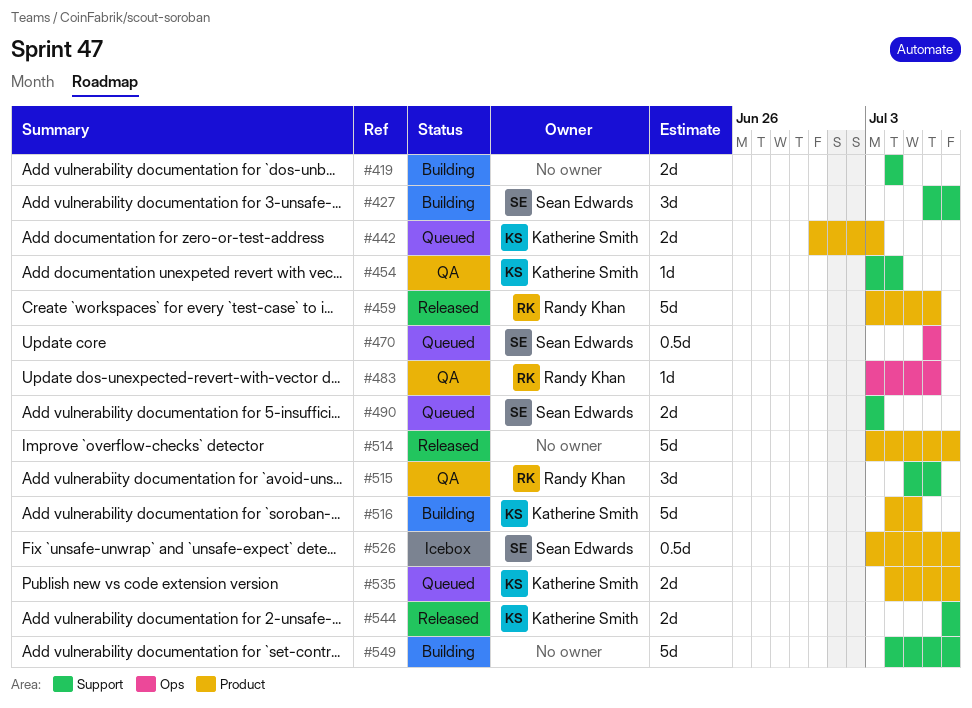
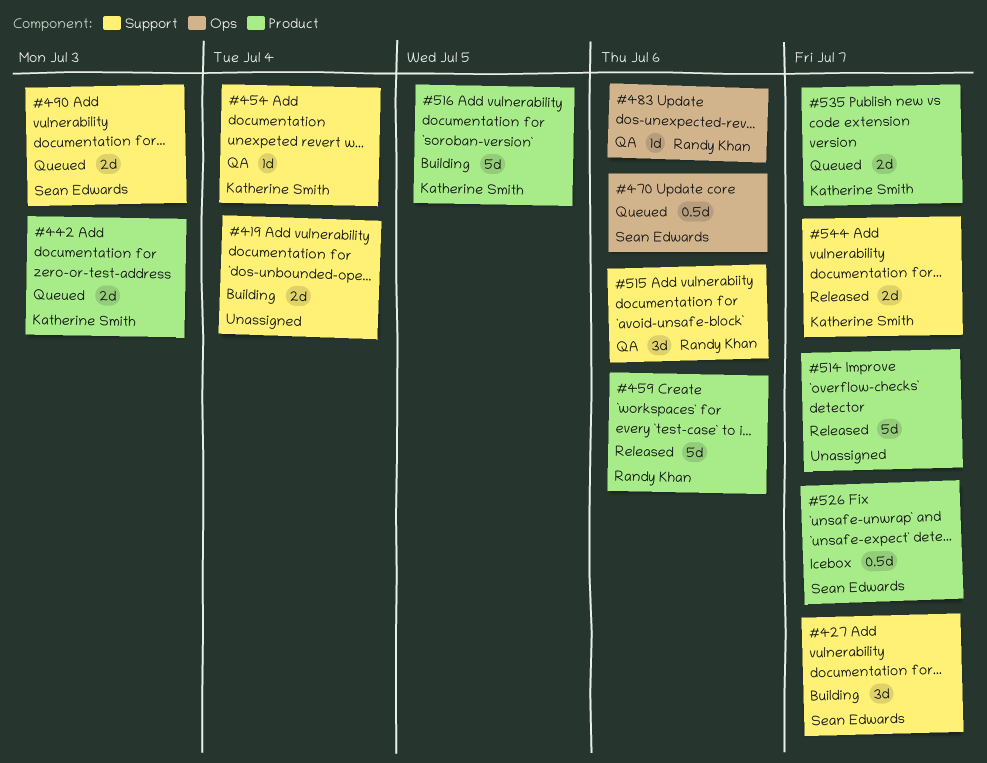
#549: present -> none

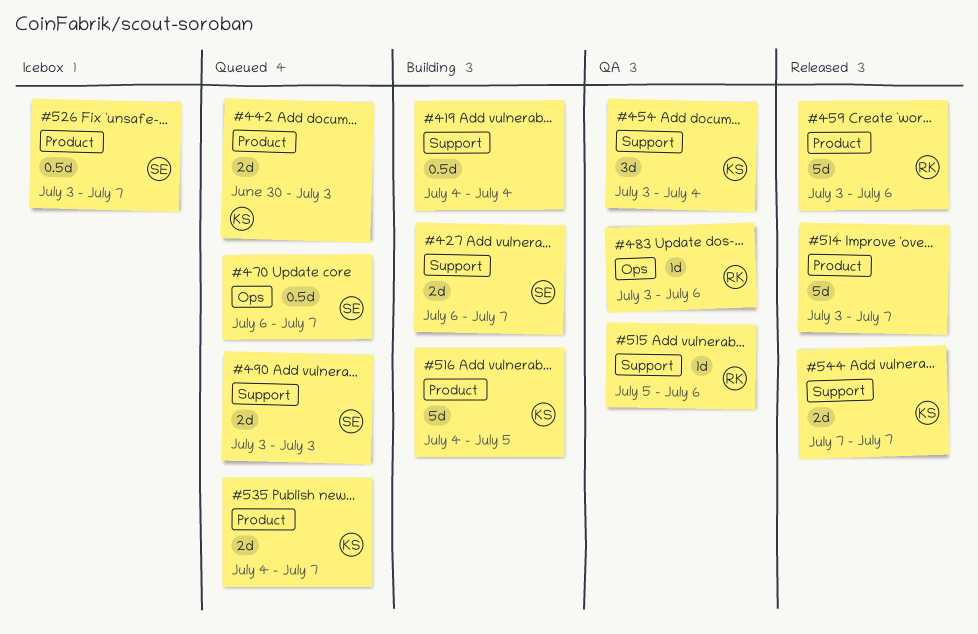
#419, estimate: 2d -> 0.5d
#427, estimate: 3d -> 2d
#454, estimate: 1d -> 3d
#470, due: Jul 6 -> Jul 7
#515, estimate: 3d -> 1d

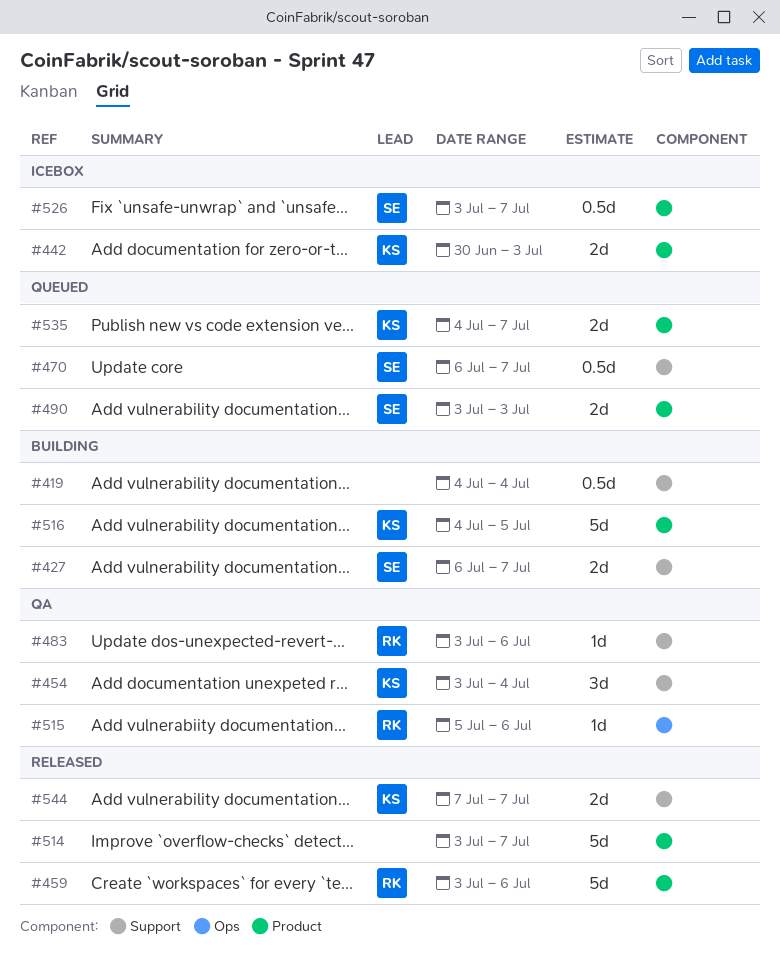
#442, status: Queued -> Icebox
#470, label: Ops -> Support
#483, label: Ops -> Support
#490, label: Support -> Product
#515, label: Support -> Ops

